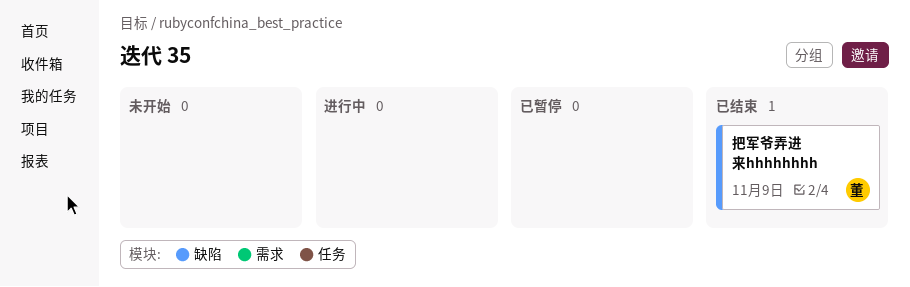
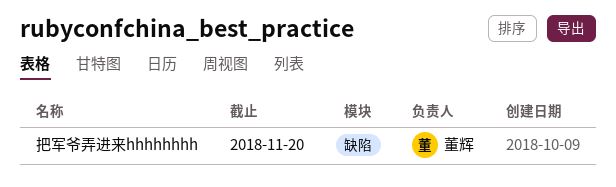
把军爷弄进来hhhhhhhh, due: Nov 9 -> Nov 20

